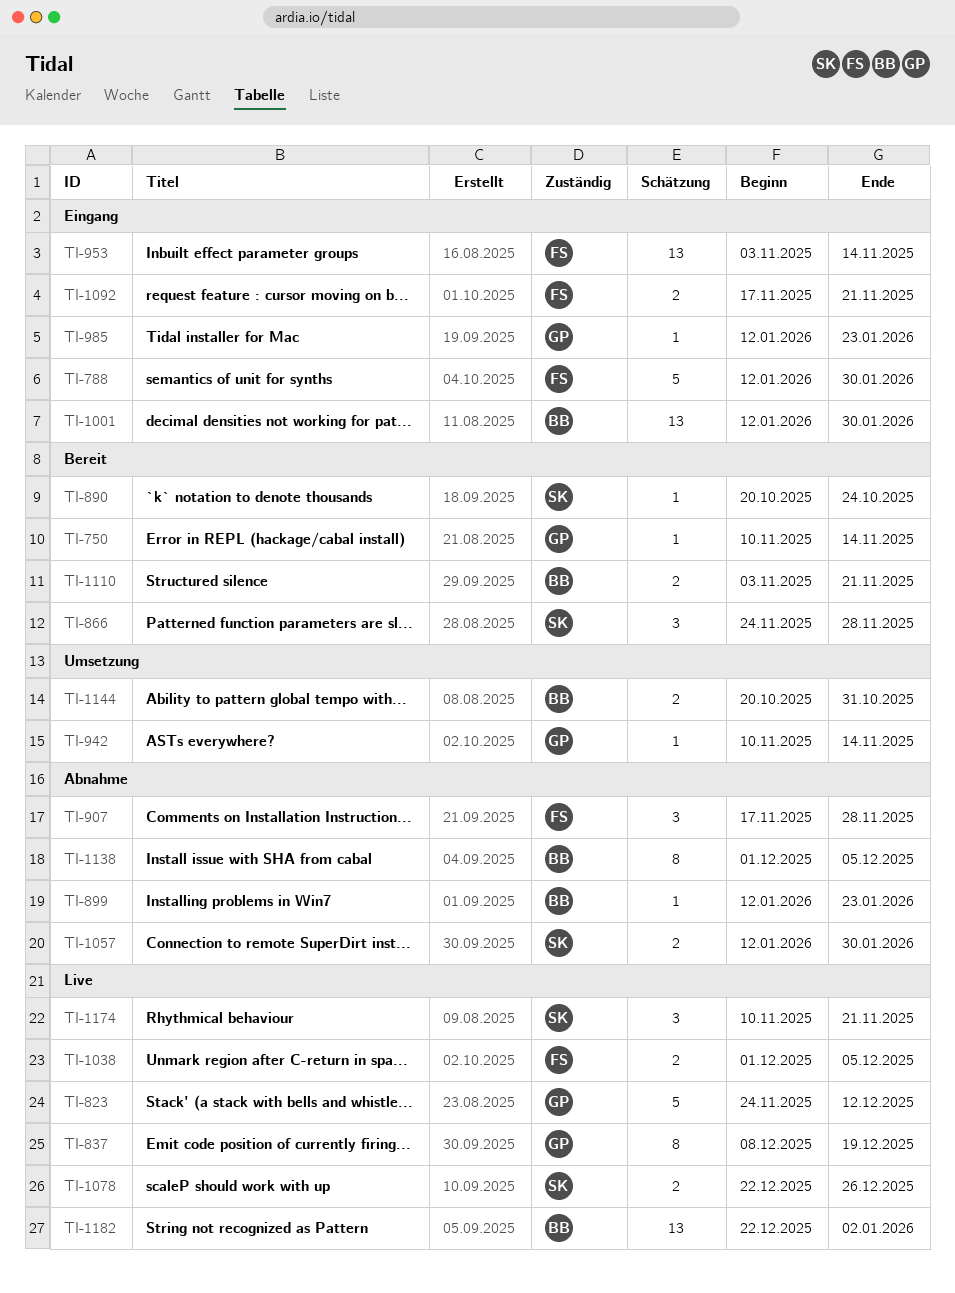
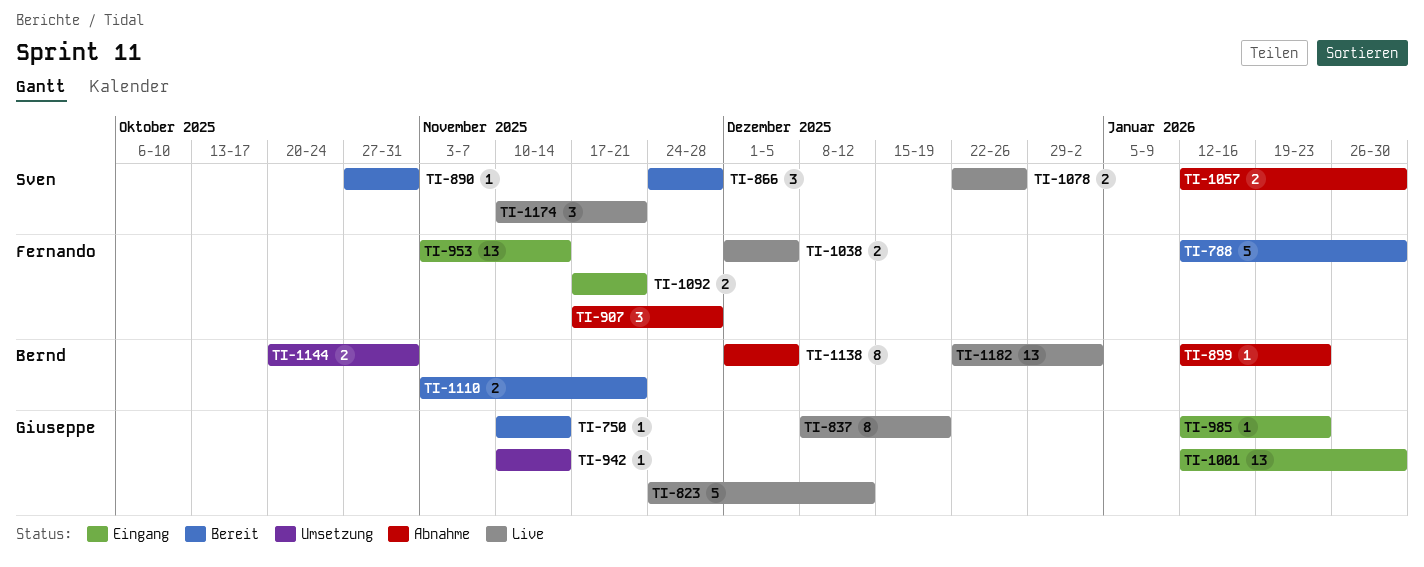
TI-788, status: Eingang -> Bereit
TI-890, start: Oct 20 -> Oct 27
TI-890, due: Oct 24 -> Oct 31
TI-1001, owner: Bernd -> Giuseppe

